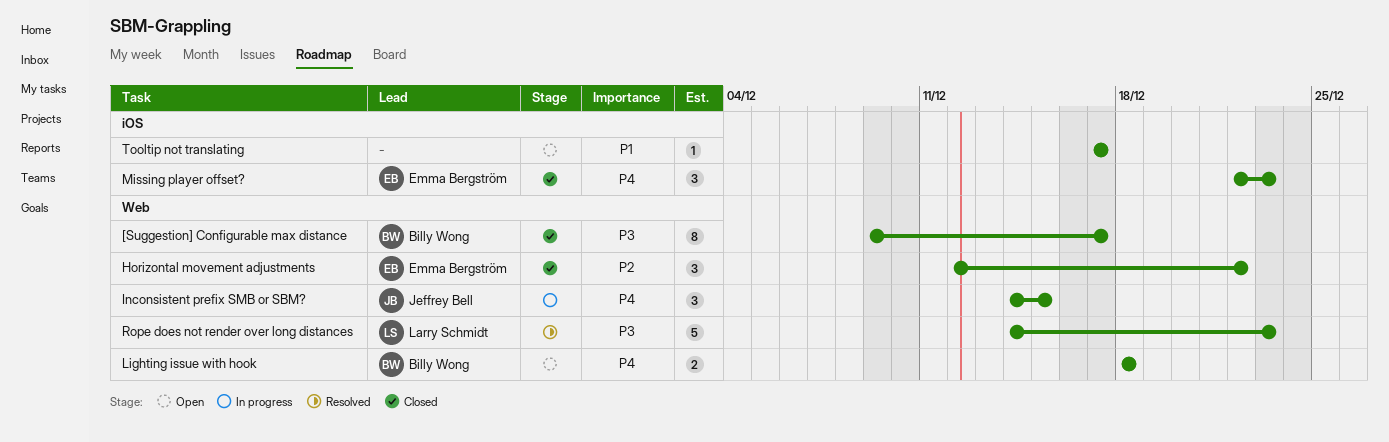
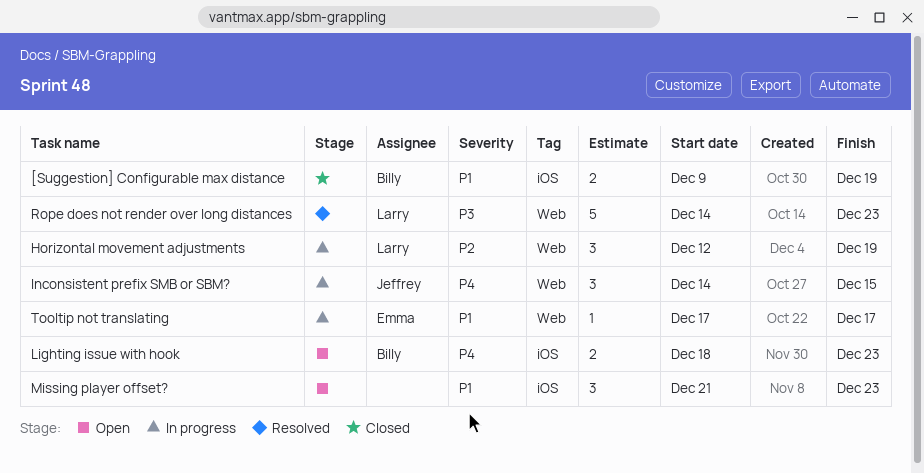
[Suggestion] Configurable max distance, priority: P3 -> P1
[Suggestion] Configurable max distance, label: Web -> iOS
[Suggestion] Configurable max distance, estimate: 8 -> 2
[Suggestion] Configurable max distance, due: Dec 17 -> Dec 19
Horizontal movement adjustments, status: Closed -> In progress
Horizontal movement adjustments, owner: Emma Bergström -> Larry Schmidt
Horizontal movement adjustments, due: Dec 22 -> Dec 19
Lighting issue with hook, label: Web -> iOS
Lighting issue with hook, due: Dec 18 -> Dec 23
Missing player offset?, status: Closed -> Open
Missing player offset?, owner: Emma Bergström -> none
Missing player offset?, priority: P4 -> P1
Missing player offset?, start: Dec 22 -> Dec 21
Tooltip not translating, status: Open -> In progress
Tooltip not translating, owner: none -> Emma Bergström
Tooltip not translating, label: iOS -> Web

